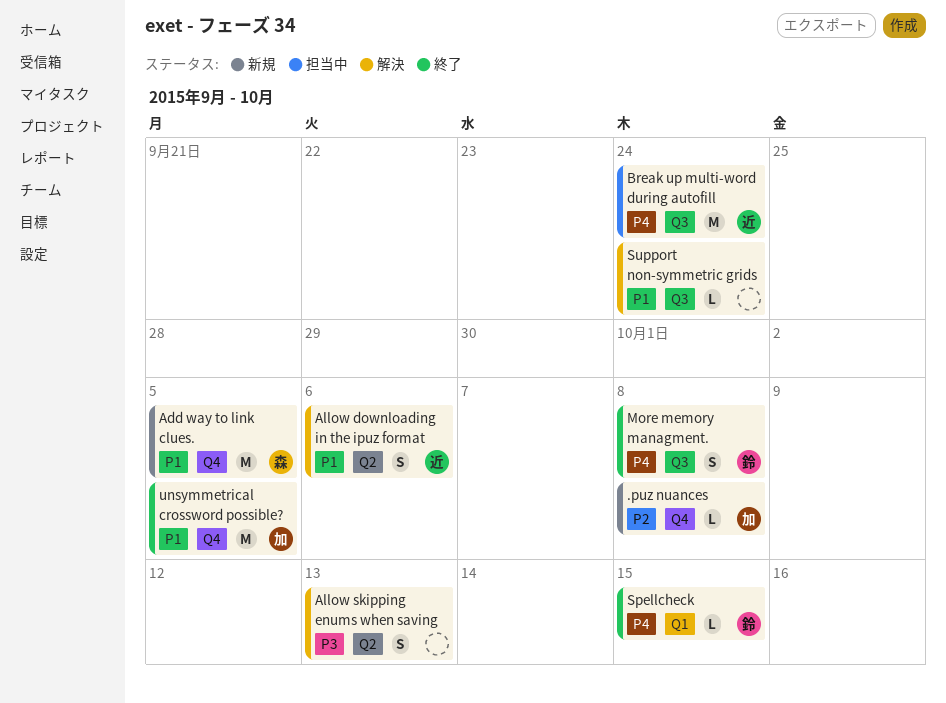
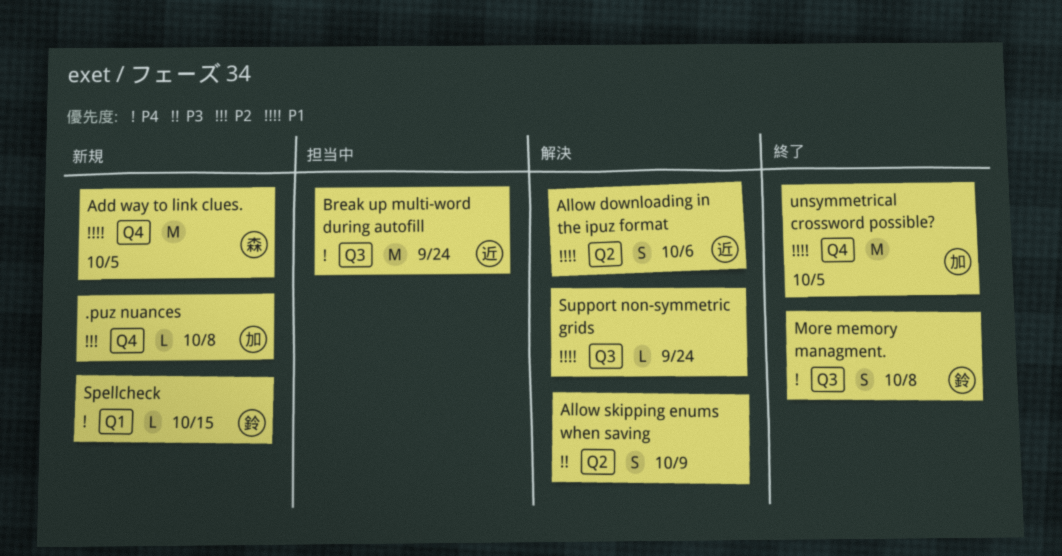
Allow skipping enums when saving, due: Oct 13 -> Oct 9
Spellcheck, status: 終了 -> 新規

